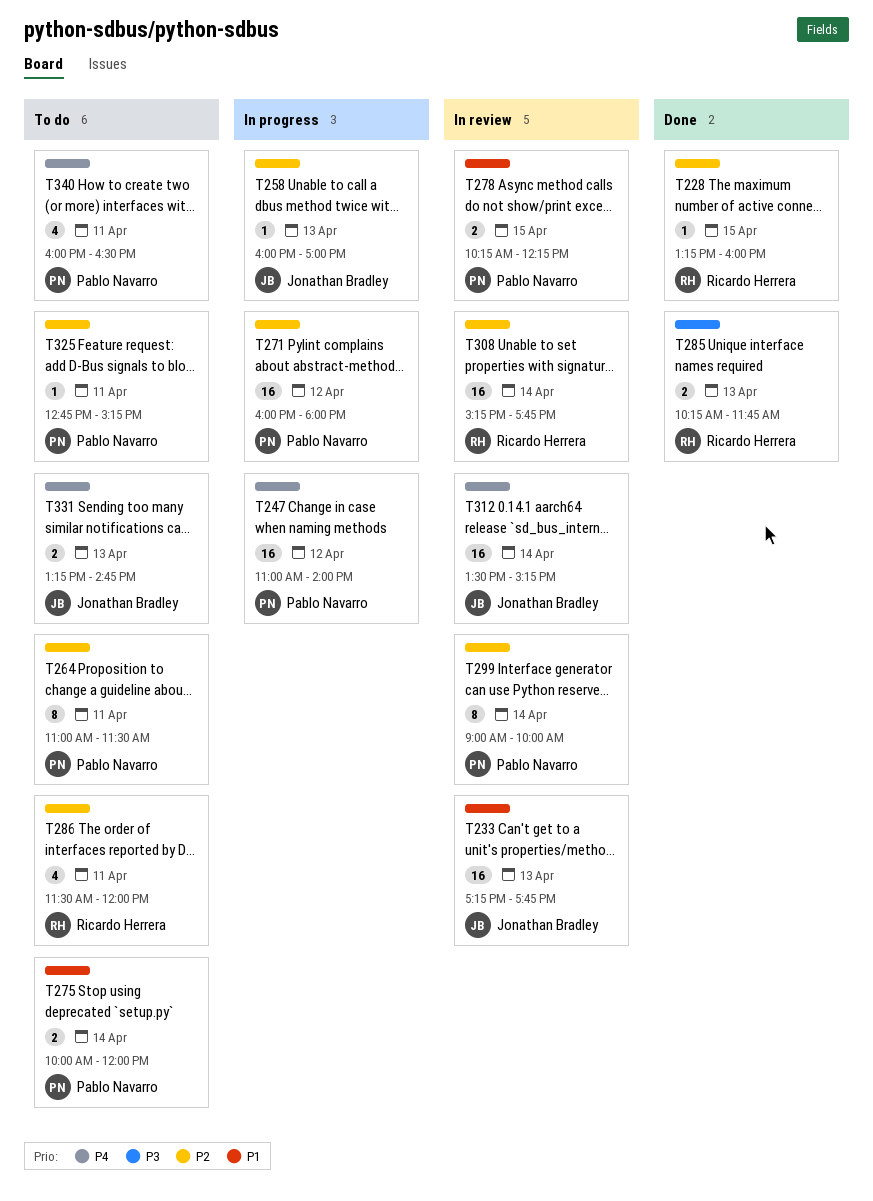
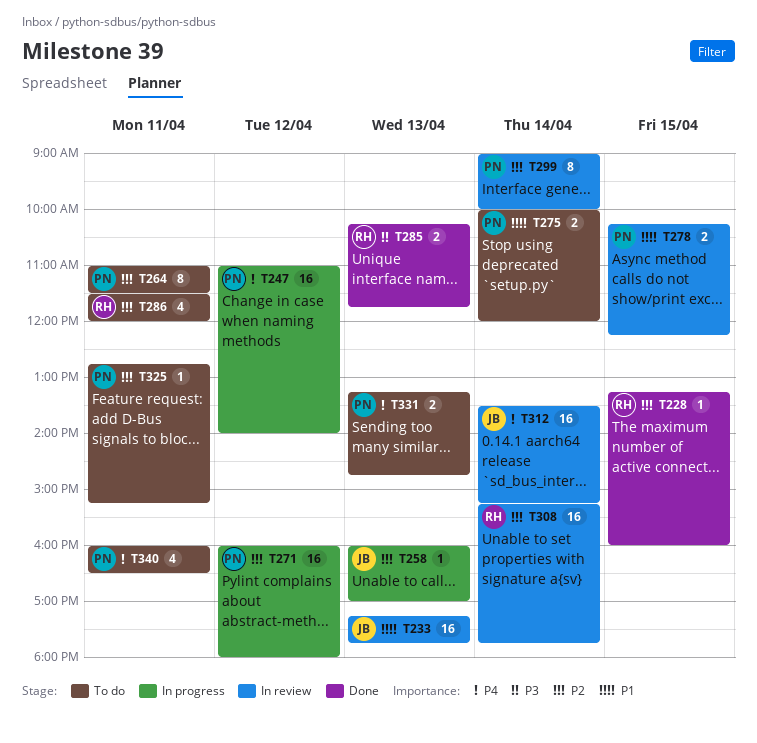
T331, owner: Jonathan Bradley -> Pablo Navarro

